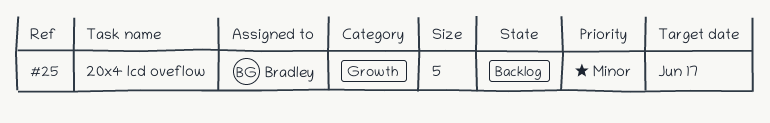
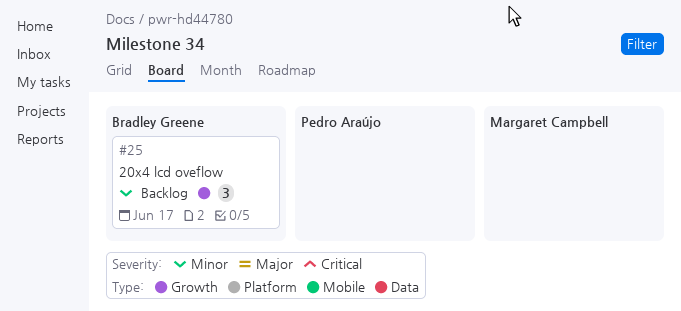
#25, estimate: 5 -> 3

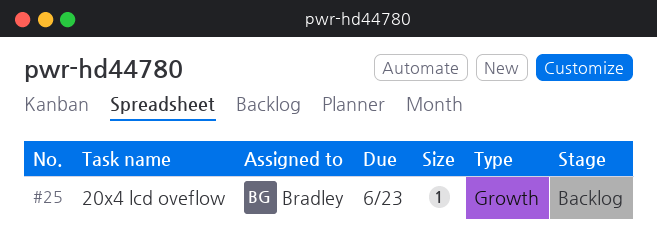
#25, estimate: 3 -> 1
#25, due: Jun 17 -> Jun 23

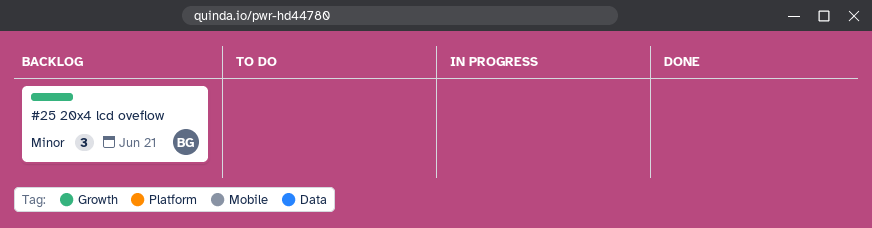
#25, estimate: 1 -> 3
#25, due: Jun 23 -> Jun 21

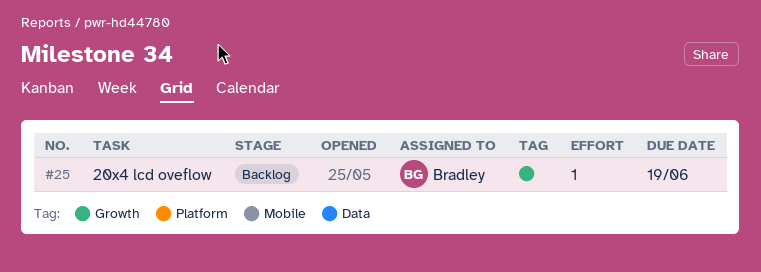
#25, estimate: 3 -> 1
#25, due: Jun 21 -> Jun 19

